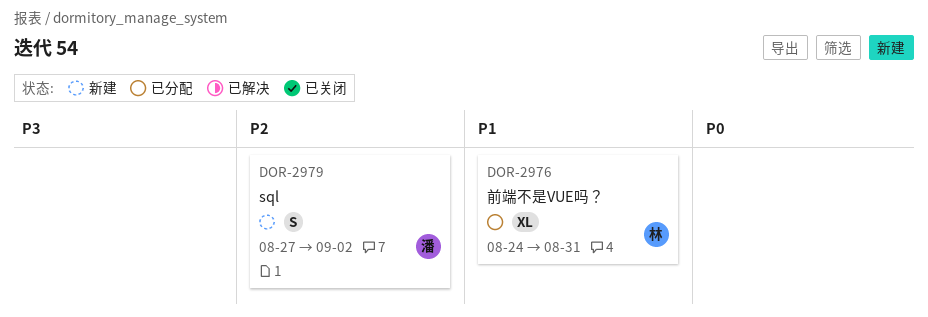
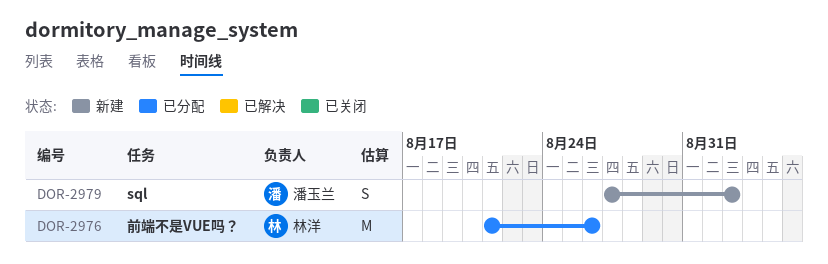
DOR-2976, estimate: XL -> M
DOR-2976, start: Aug 24 -> Aug 21
DOR-2976, due: Aug 31 -> Aug 26

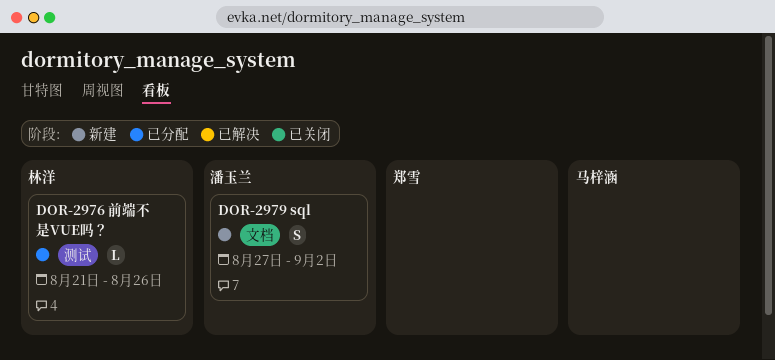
DOR-2976, estimate: M -> L

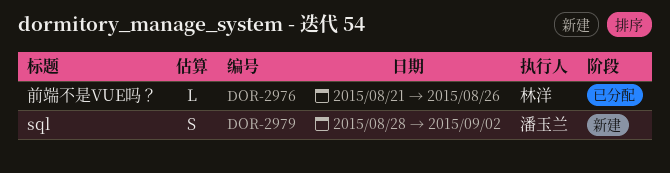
DOR-2979, start: Aug 27 -> Aug 28

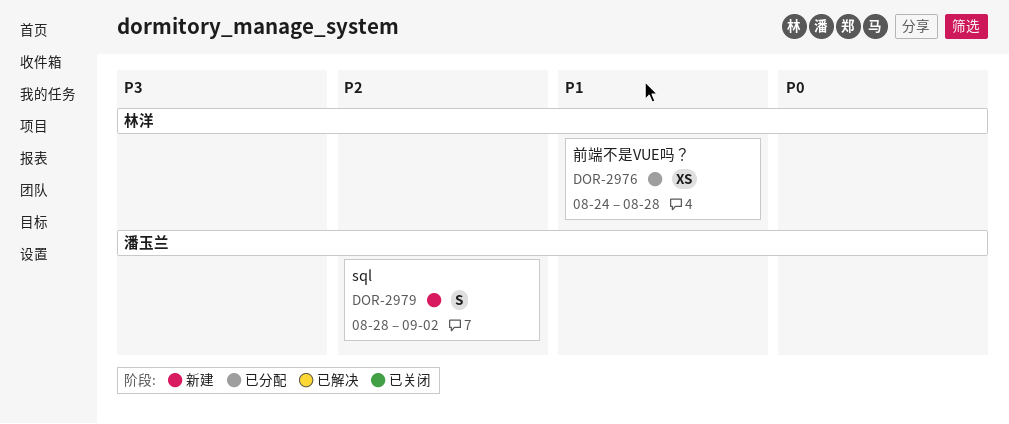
DOR-2976, estimate: L -> XS
DOR-2976, start: Aug 21 -> Aug 24
DOR-2976, due: Aug 26 -> Aug 28

